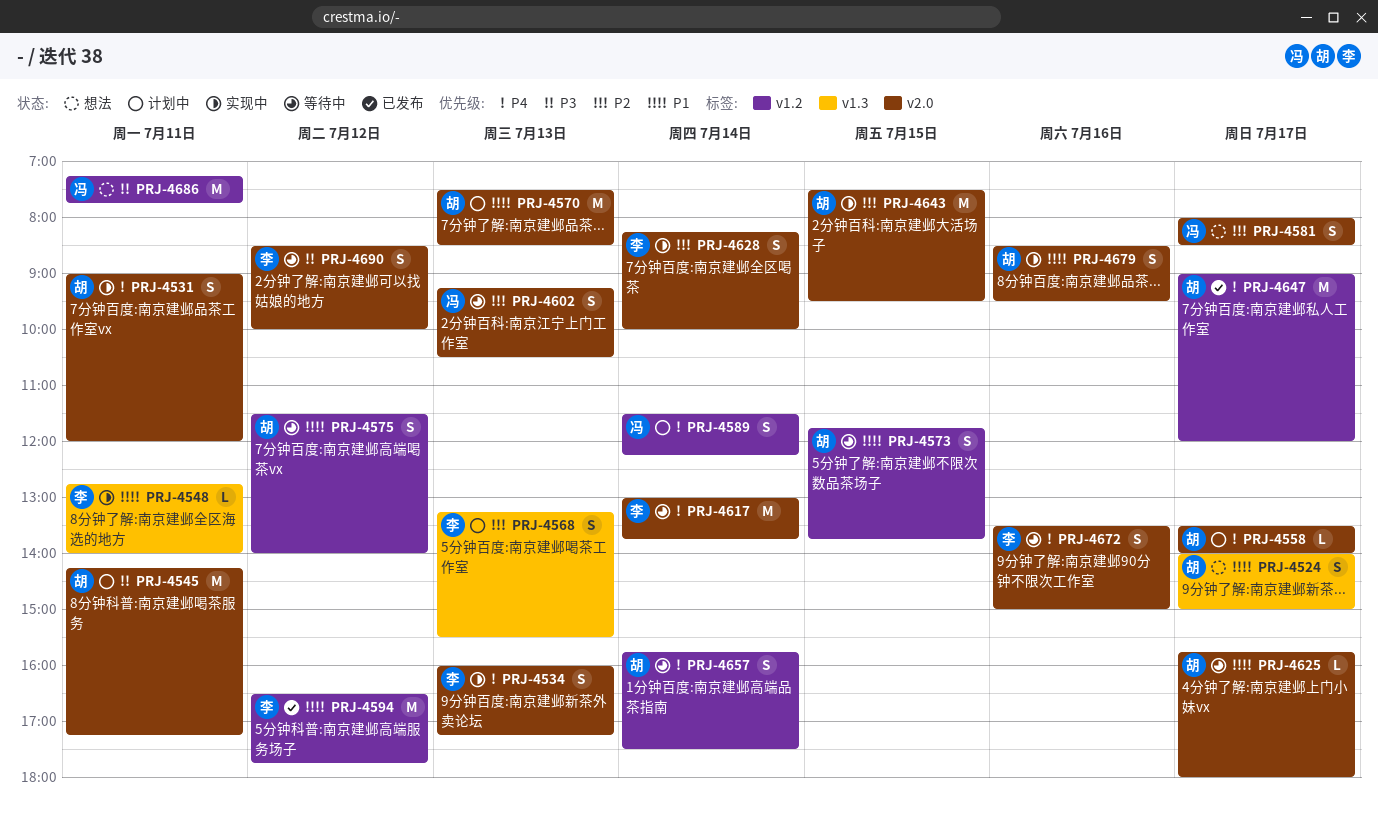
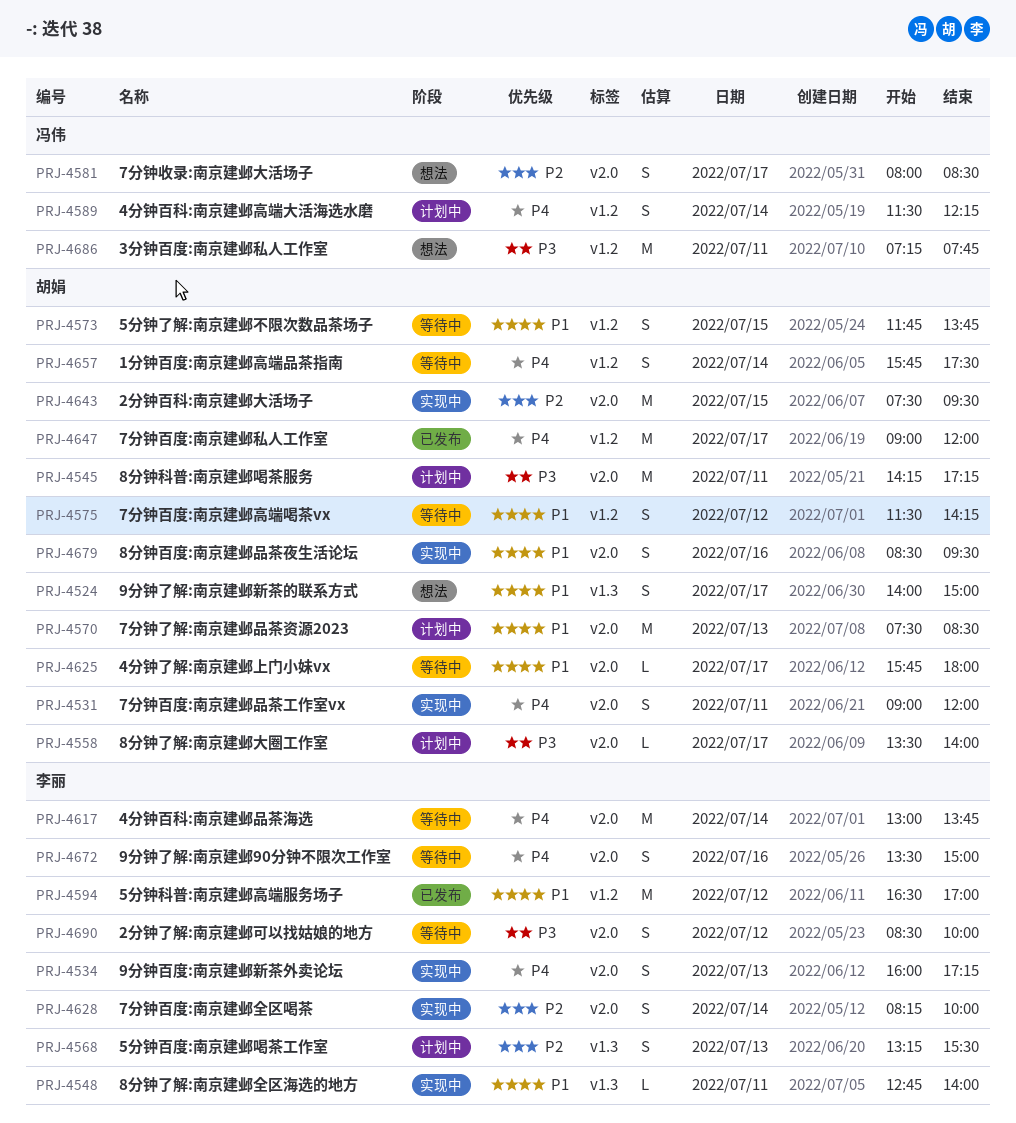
PRJ-4558, priority: P4 -> P3
PRJ-4575, ends: 14:00 -> 14:15
PRJ-4594, ends: 17:45 -> 17:00
PRJ-4602: present -> none

